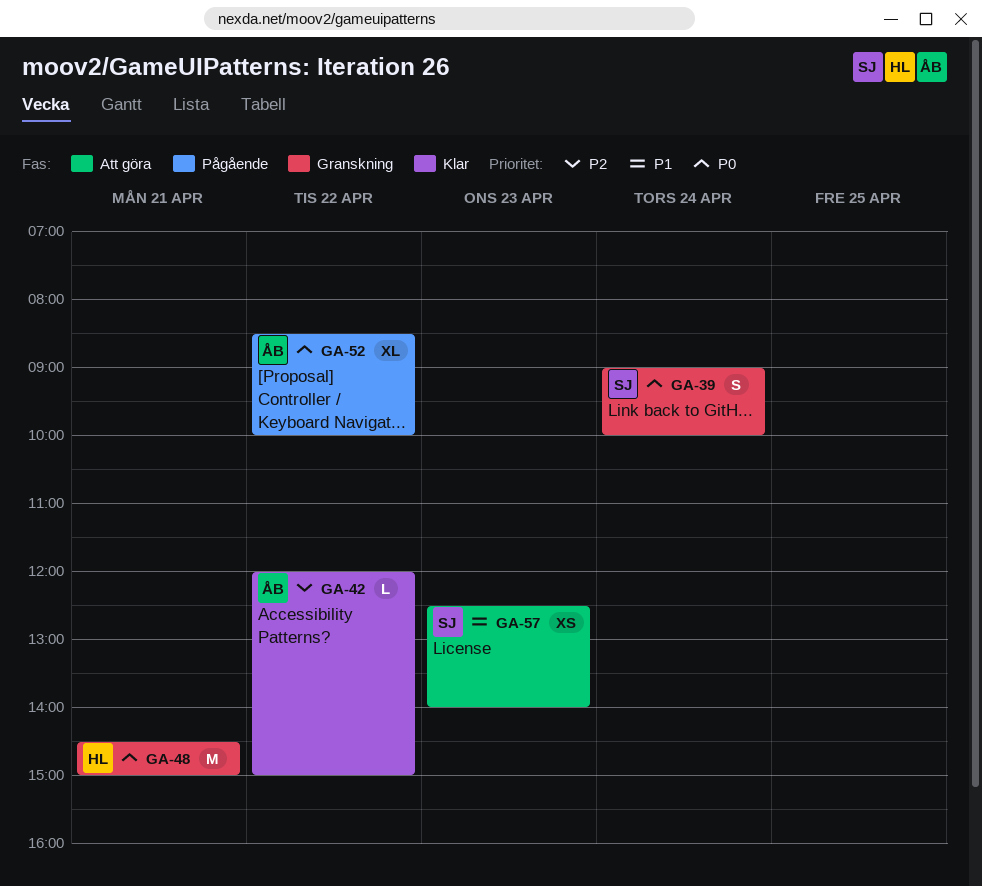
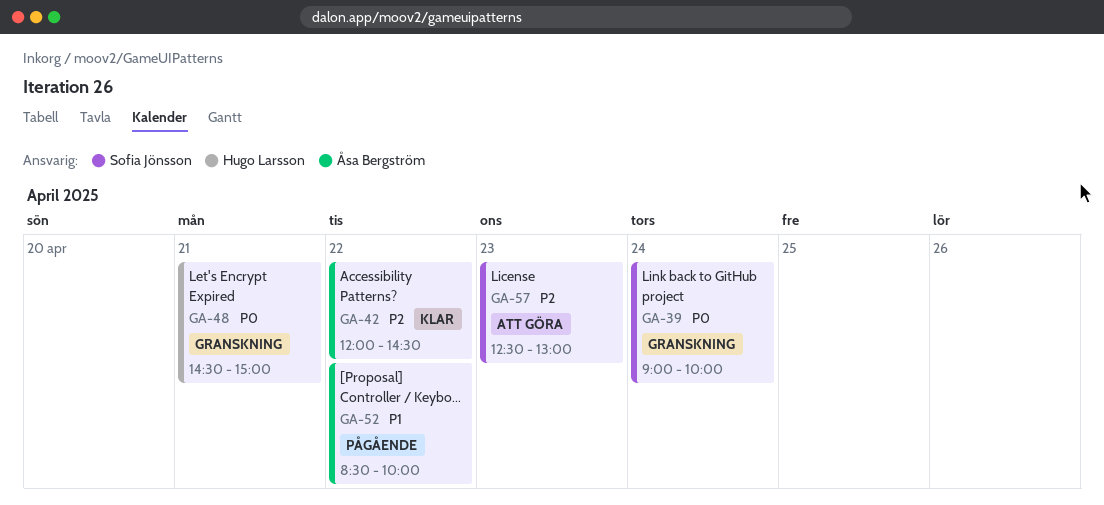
GA-42, ends: 15:00 -> 14:30
GA-52, priority: P0 -> P1
GA-57, priority: P1 -> P2
GA-57, ends: 14:00 -> 13:00

